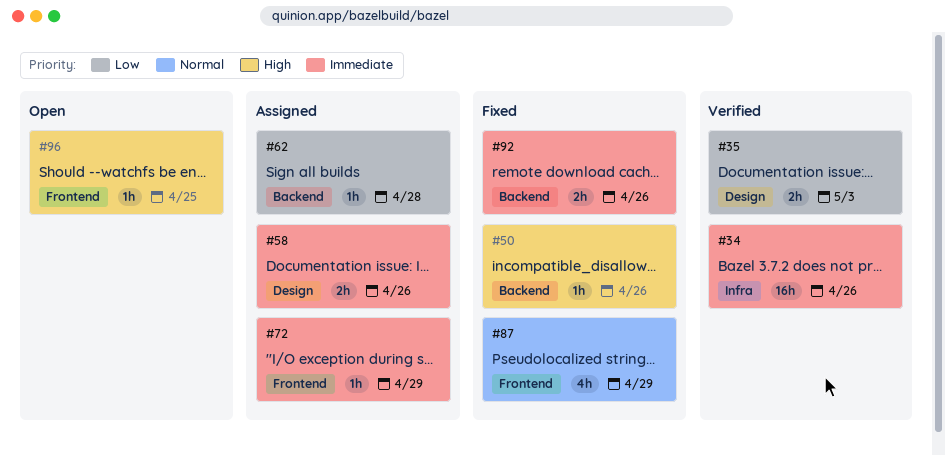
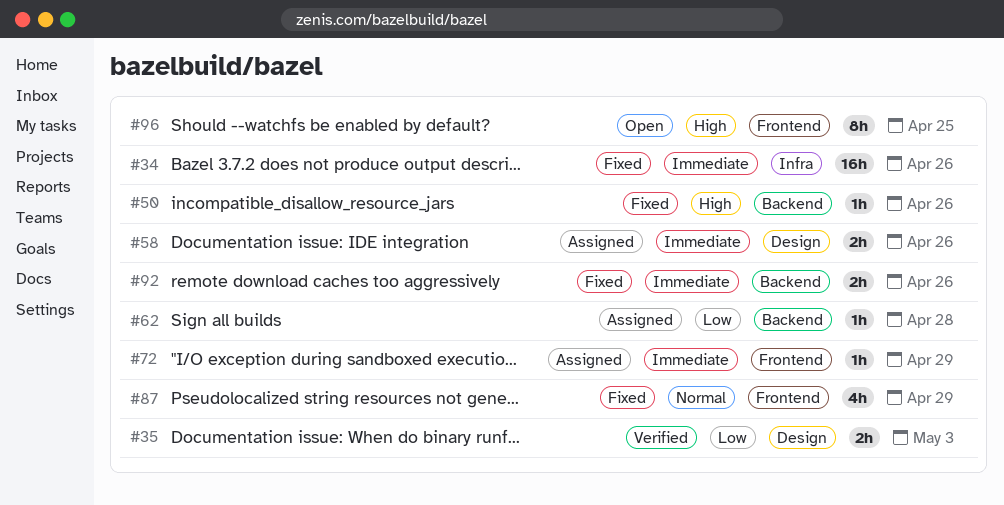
#34, status: Verified -> Fixed
#96, estimate: 1h -> 8h

